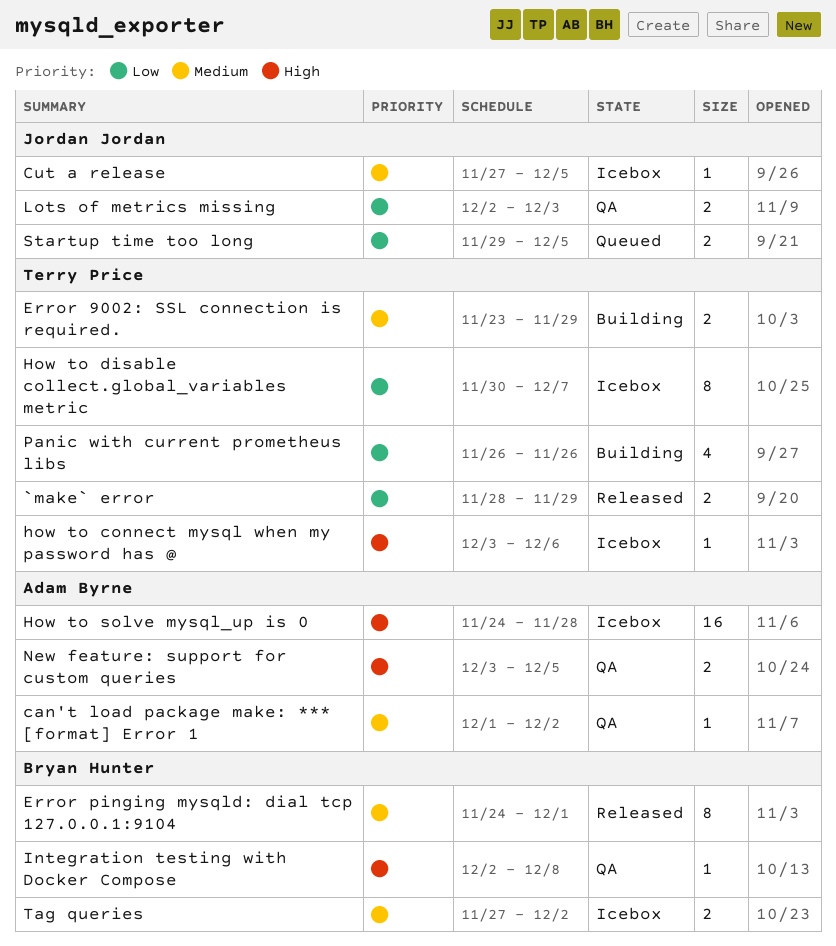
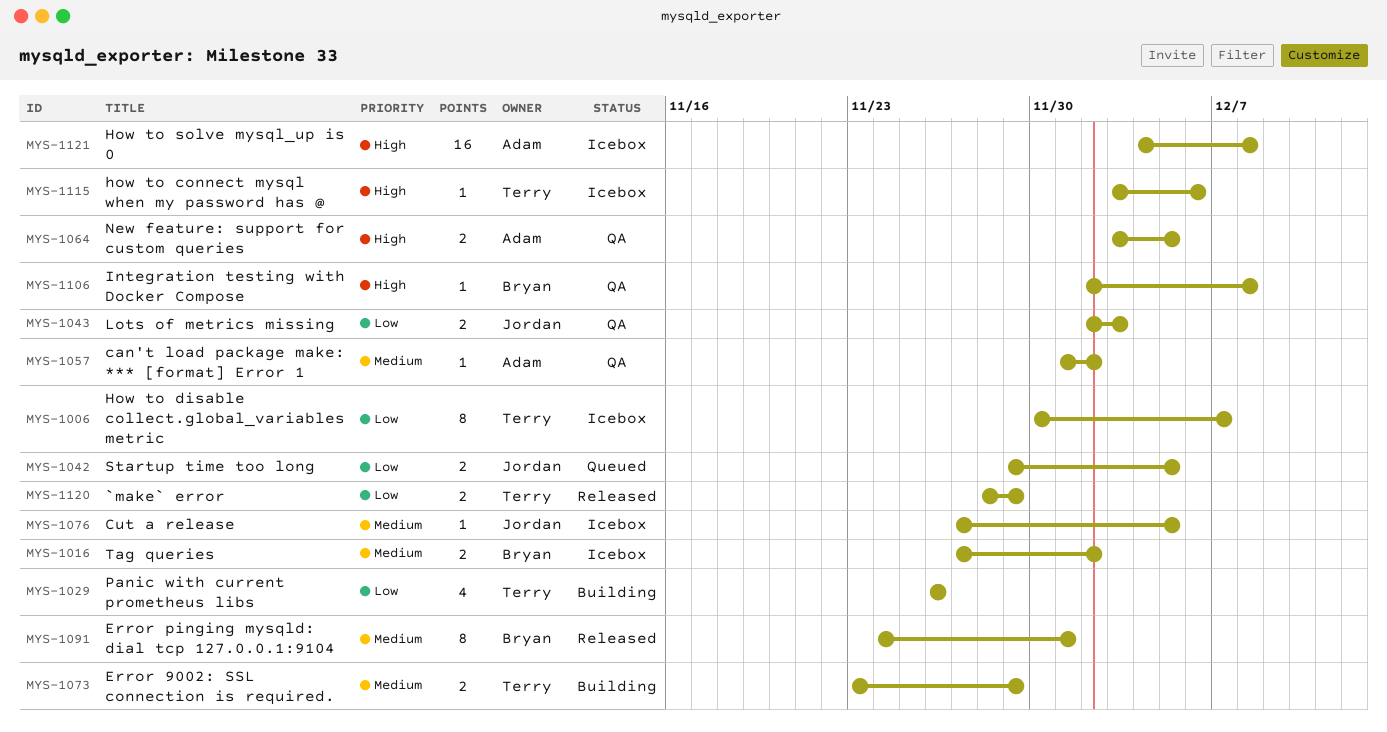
How to solve mysql_up is 0, start: Nov 24 -> Dec 4
How to solve mysql_up is 0, due: Nov 28 -> Dec 8

